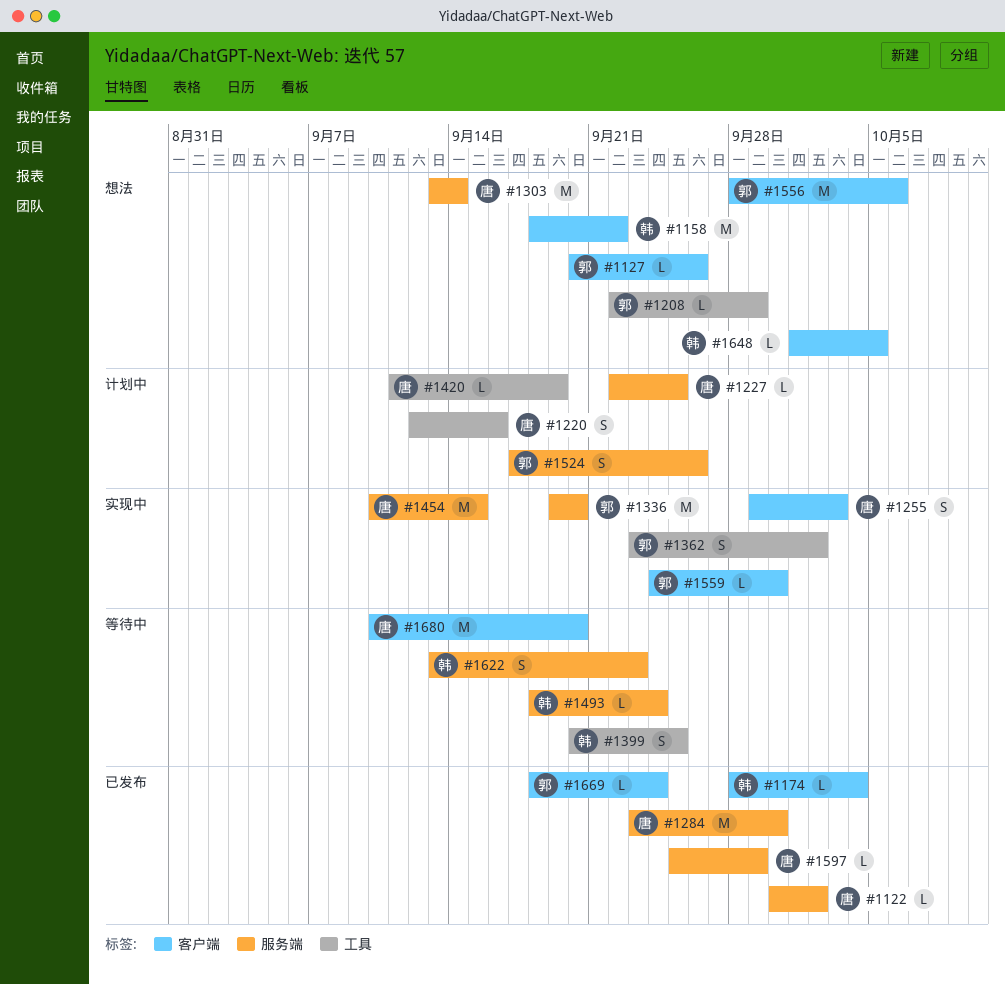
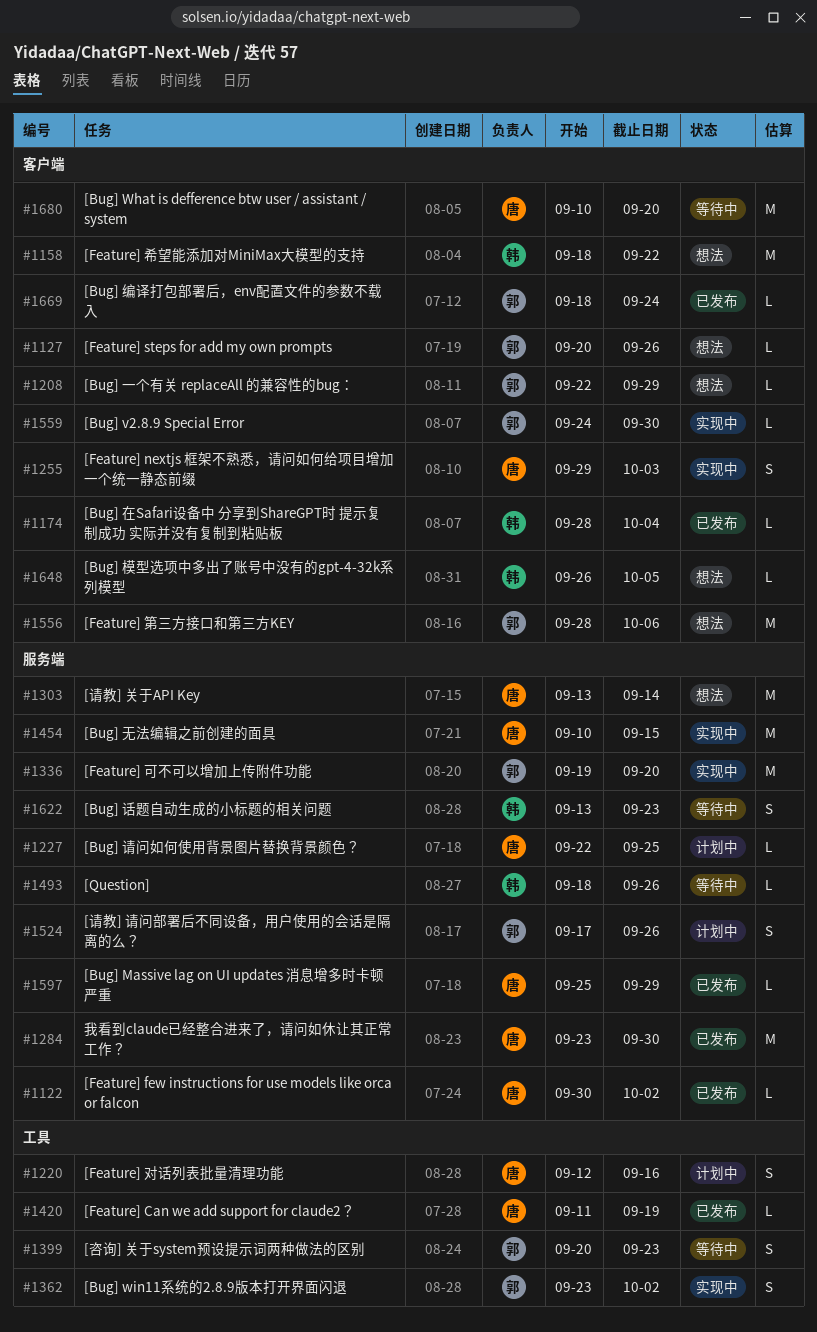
#1208, label: 工具 -> 客户端
#1399, owner: 韩 -> 郭
#1399, due: Sep 25 -> Sep 23
#1420, status: 计划中 -> 已发布
#1493, due: Sep 24 -> Sep 26
#1648, start: Oct 1 -> Sep 26

